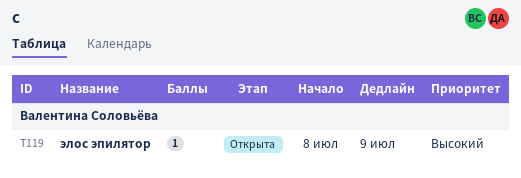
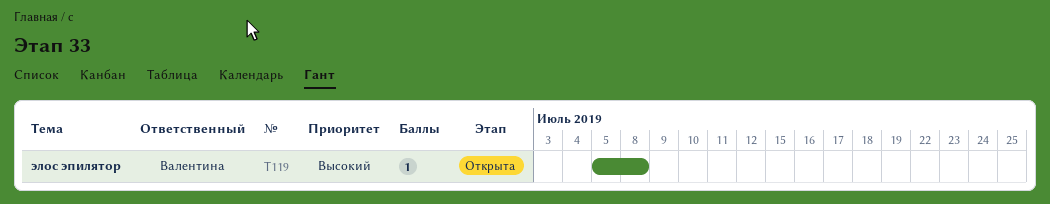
T119, start: Jul 8 -> Jul 5
T119, due: Jul 9 -> Jul 8

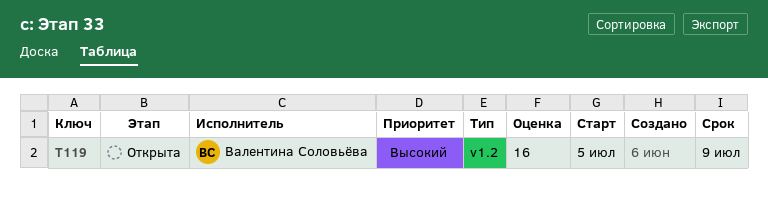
T119, estimate: 1 -> 16
T119, due: Jul 8 -> Jul 9

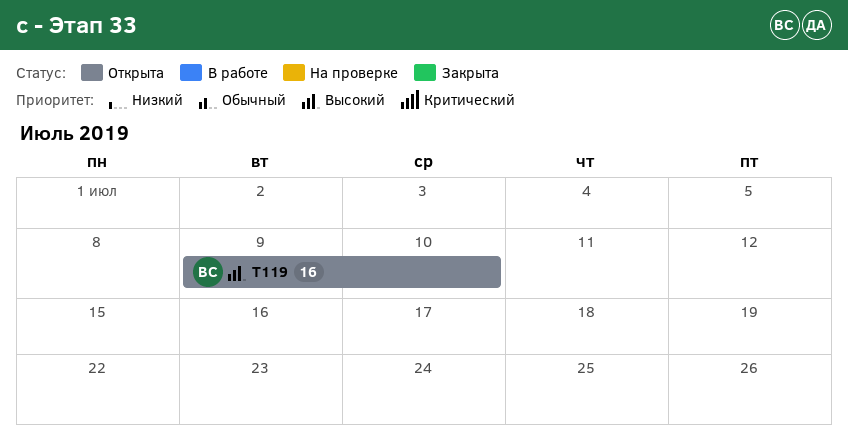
T119, start: Jul 5 -> Jul 9
T119, due: Jul 9 -> Jul 10

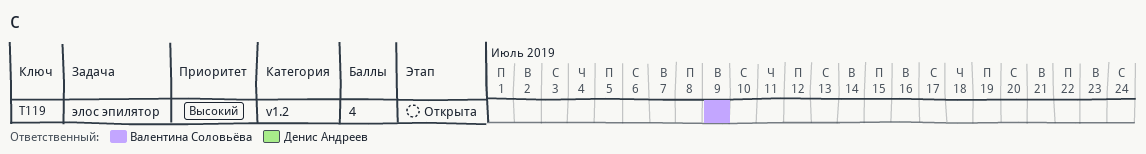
T119, estimate: 16 -> 4
T119, due: Jul 10 -> Jul 9

